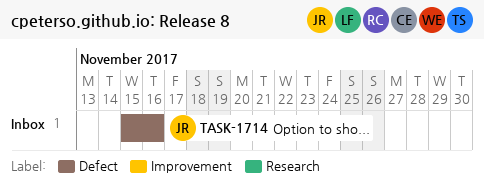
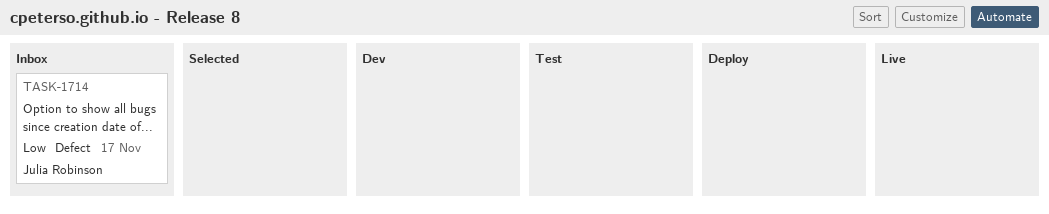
TASK-1714, due: Nov 16 -> Nov 17

